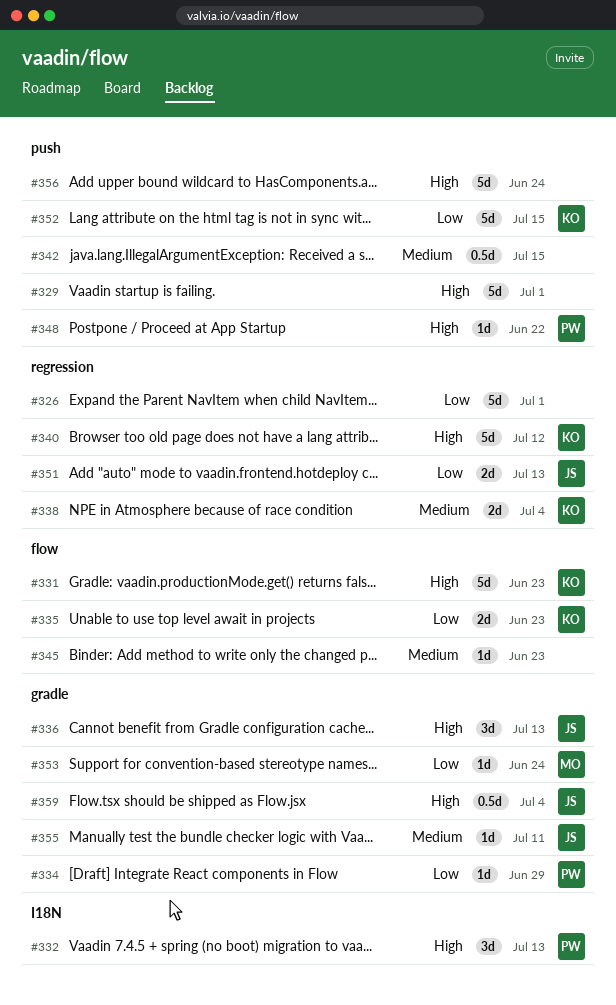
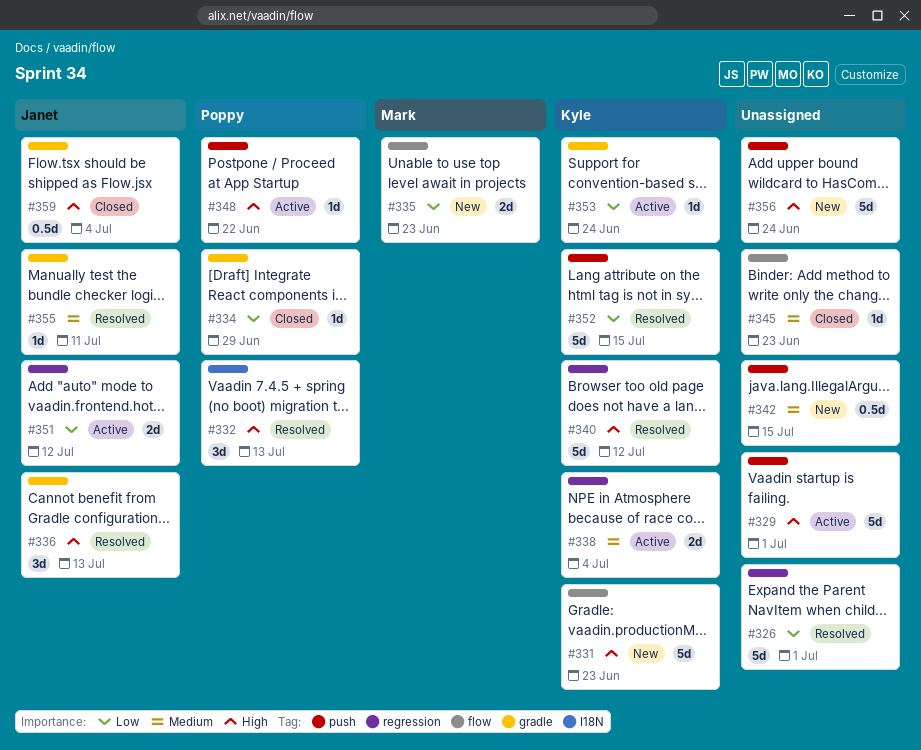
#335, owner: Kyle -> Mark
#351, due: Jul 13 -> Jul 12
#353, owner: Mark -> Kyle

